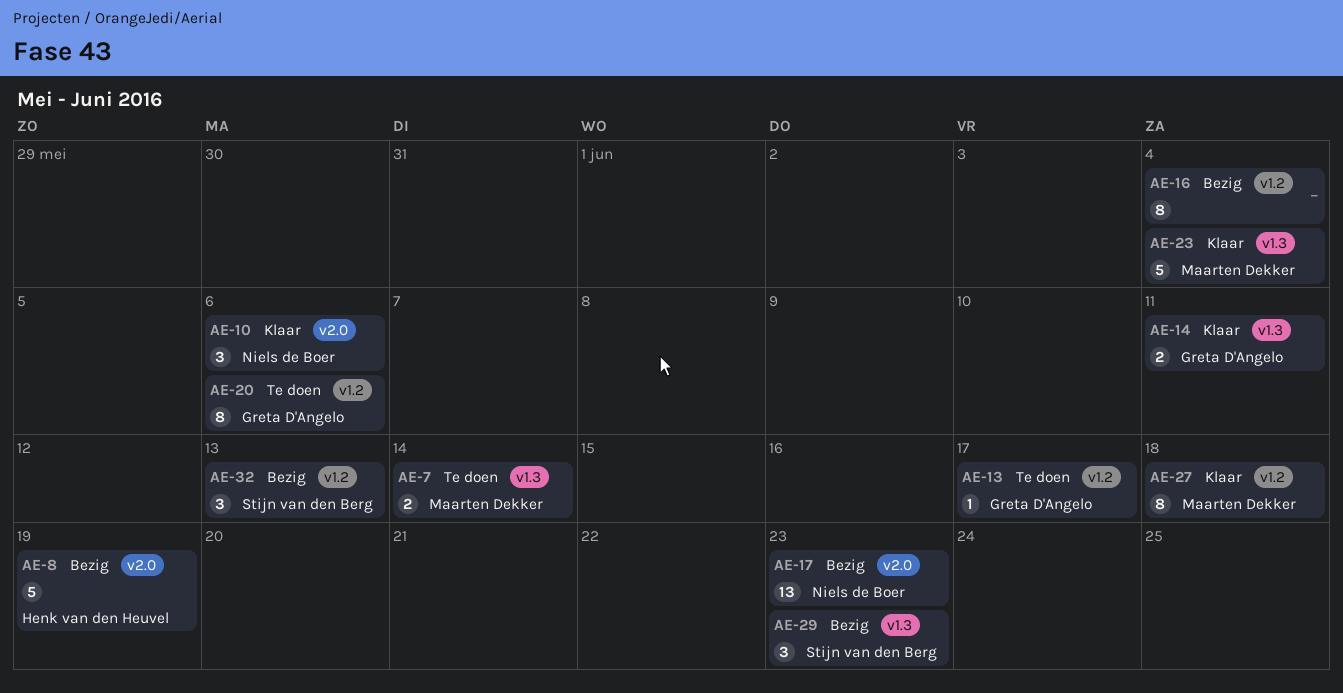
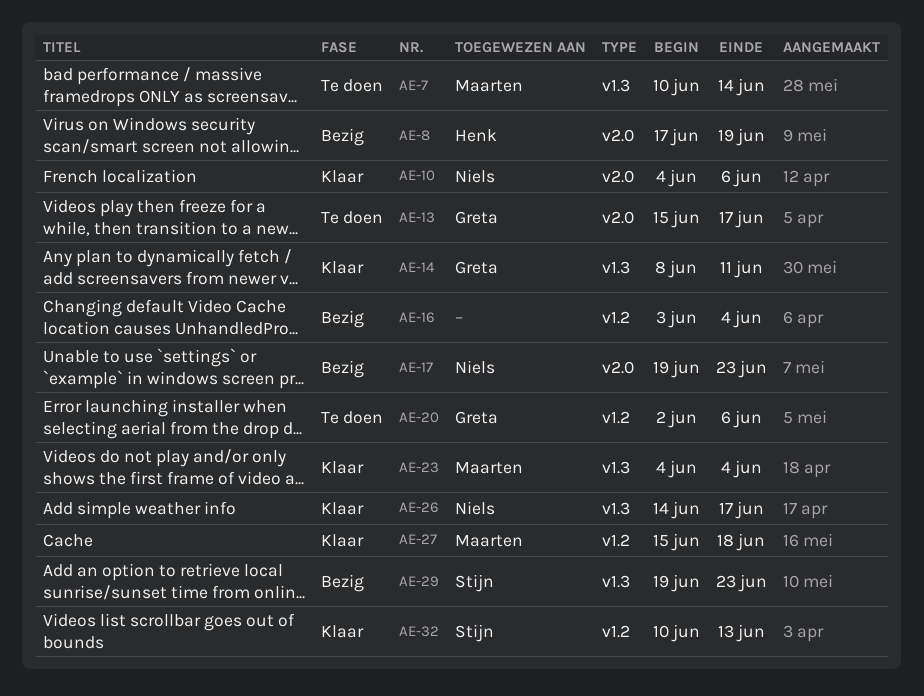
AE-13, label: v1.2 -> v2.0
AE-26: none -> present
AE-32, status: Bezig -> Klaar

